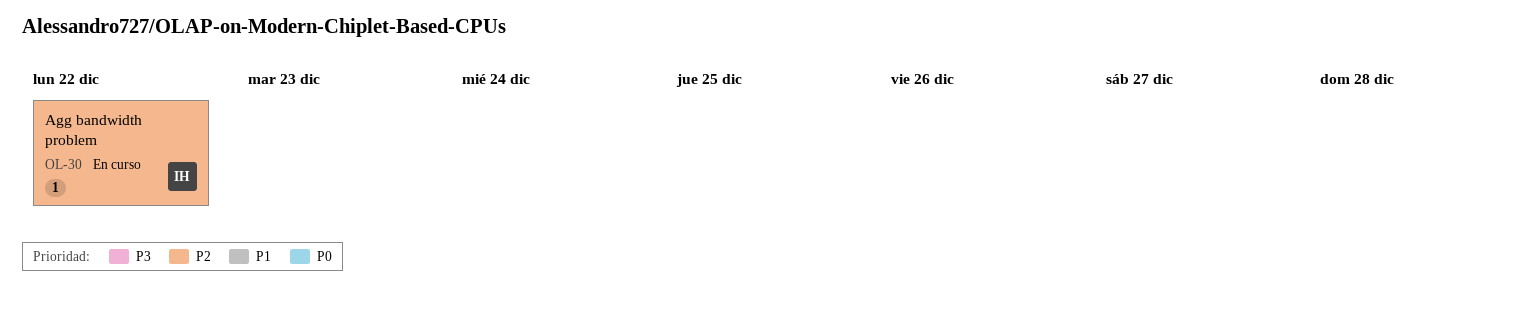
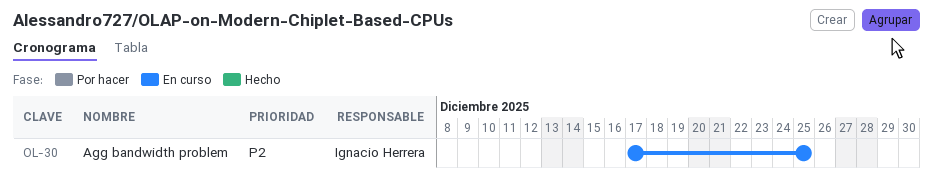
OL-30, due: Dec 22 -> Dec 25

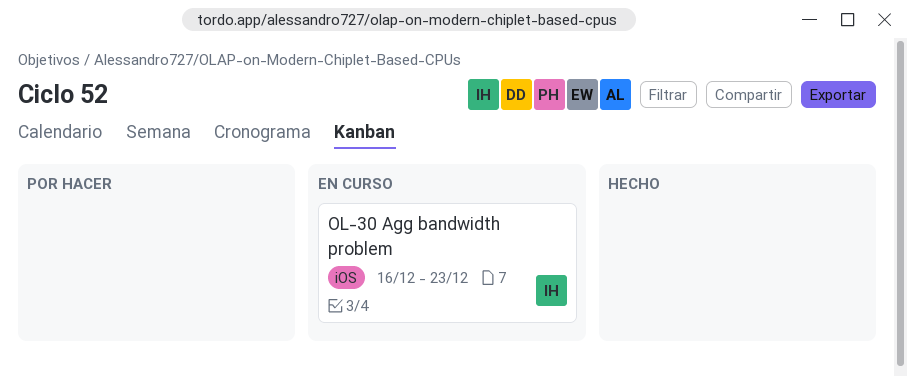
OL-30, start: Dec 17 -> Dec 16
OL-30, due: Dec 25 -> Dec 23

